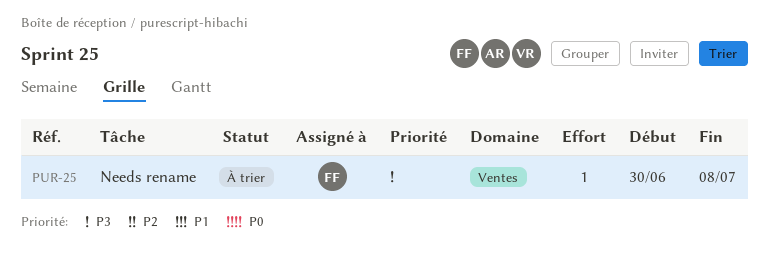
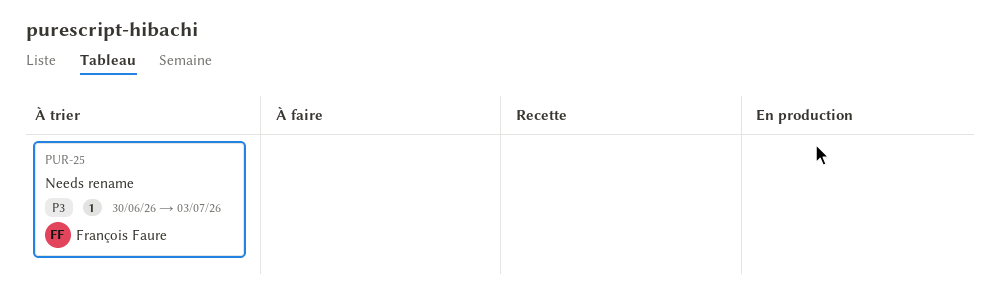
PUR-25, due: Jul 8 -> Jul 3

